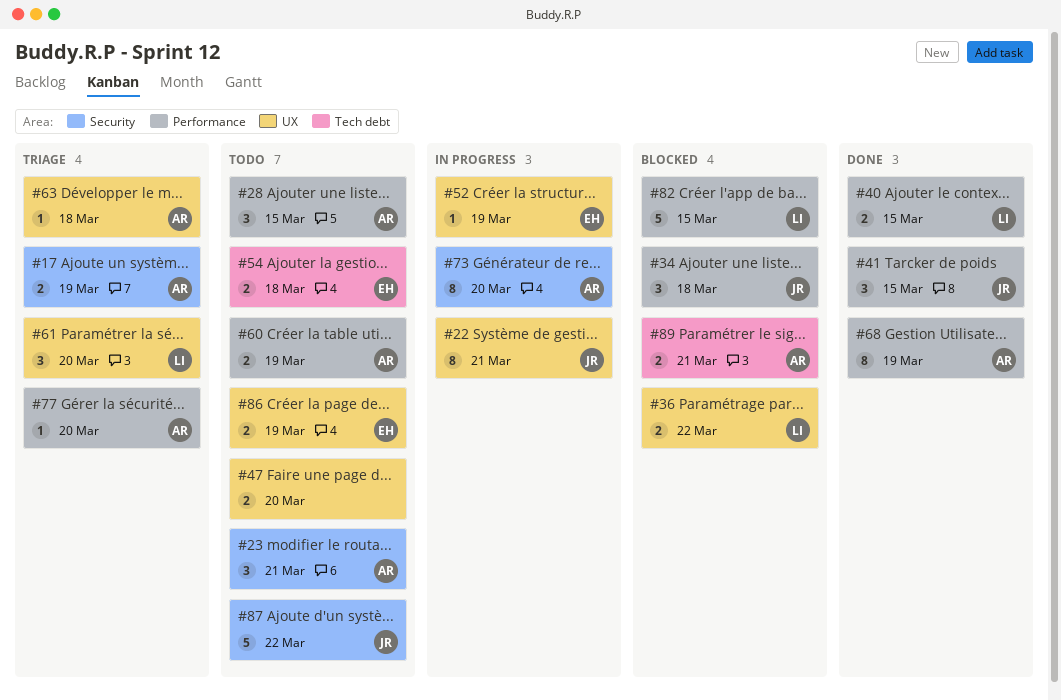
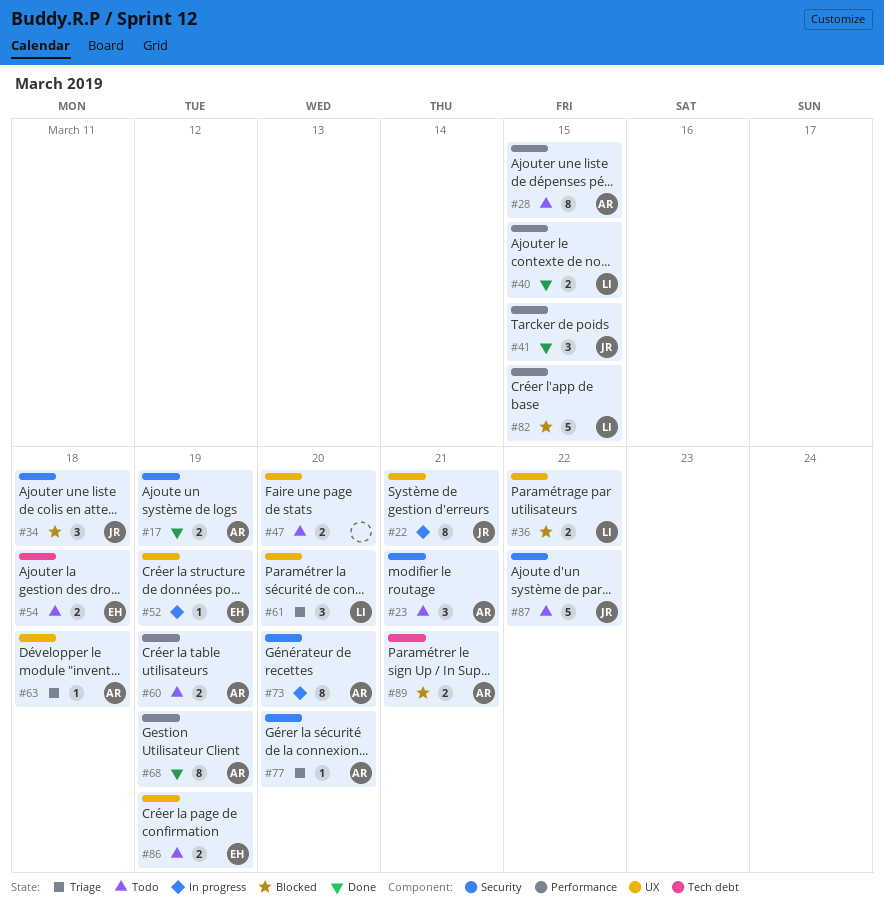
#17, status: Triage -> Done
#28, estimate: 3 -> 8
#34, label: Performance -> Security
#77, label: Performance -> Security

